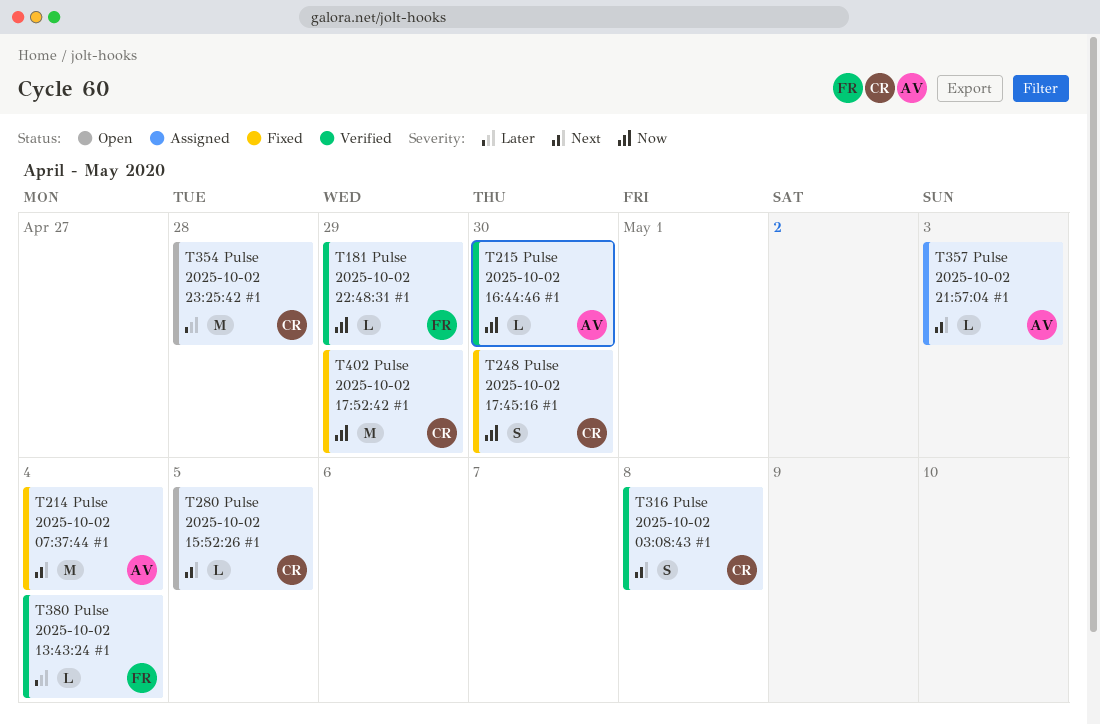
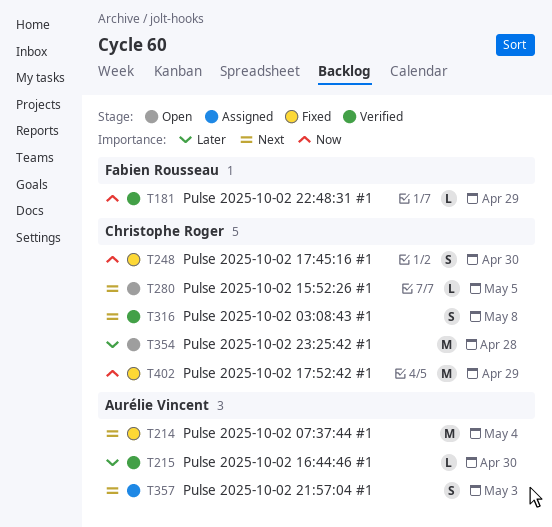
T215, priority: Now -> Later
T357, estimate: L -> S
T380: present -> none

